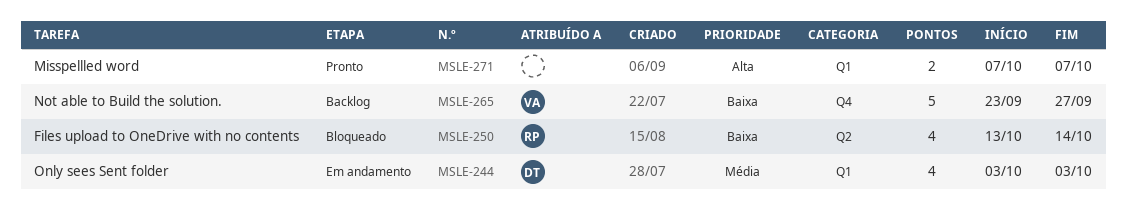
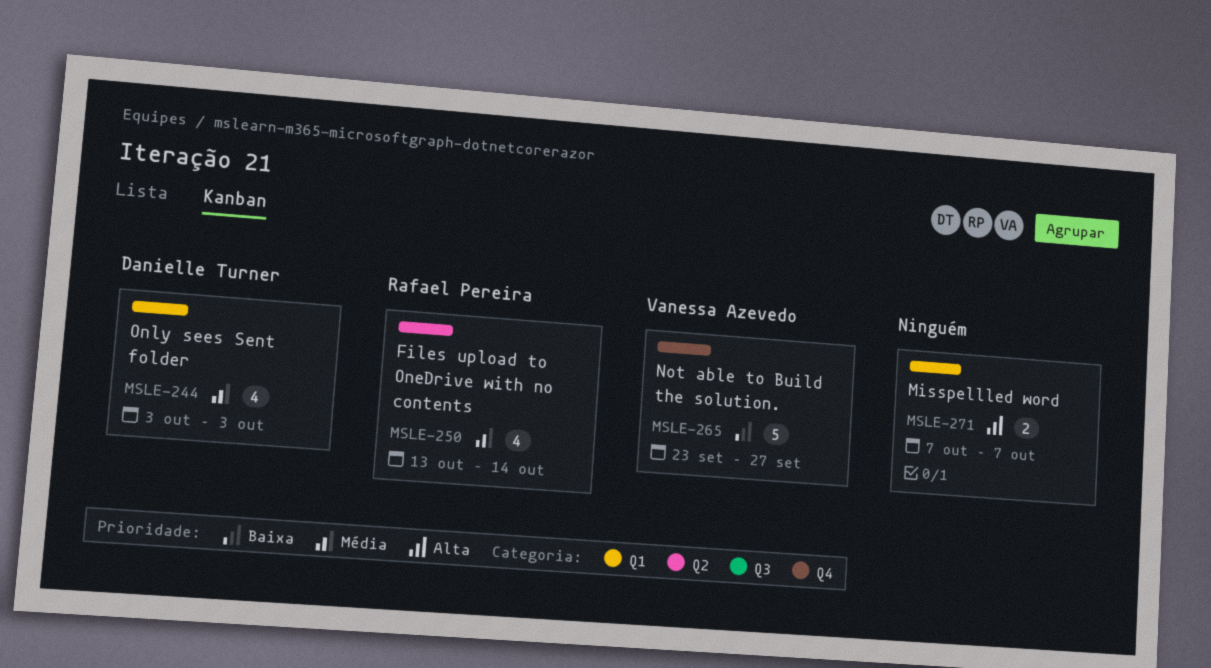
MSLE-250, priority: Baixa -> Média

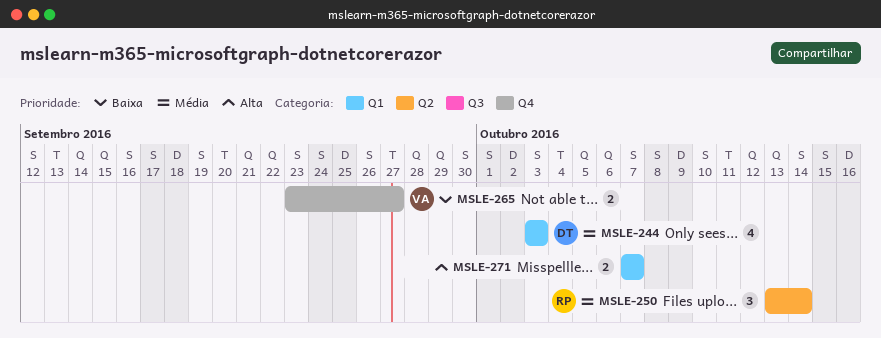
MSLE-250, estimate: 4 -> 3
MSLE-265, estimate: 5 -> 2

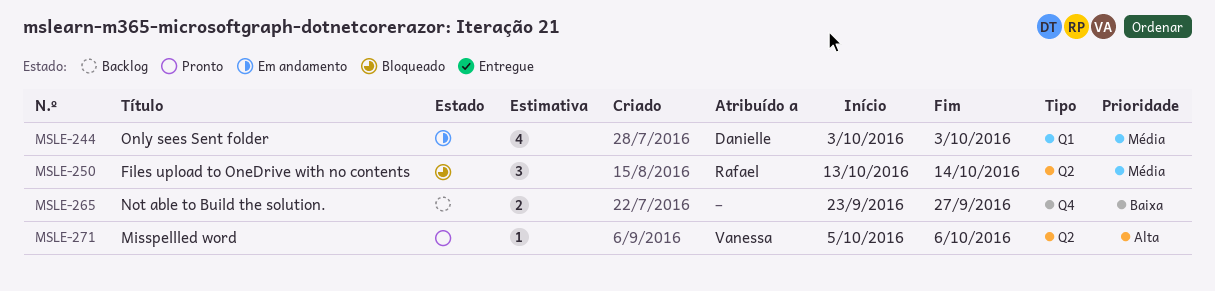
MSLE-265, owner: Vanessa -> none
MSLE-271, owner: none -> Vanessa
MSLE-271, label: Q1 -> Q2
MSLE-271, estimate: 2 -> 1
MSLE-271, start: Oct 7 -> Oct 5
MSLE-271, due: Oct 7 -> Oct 6

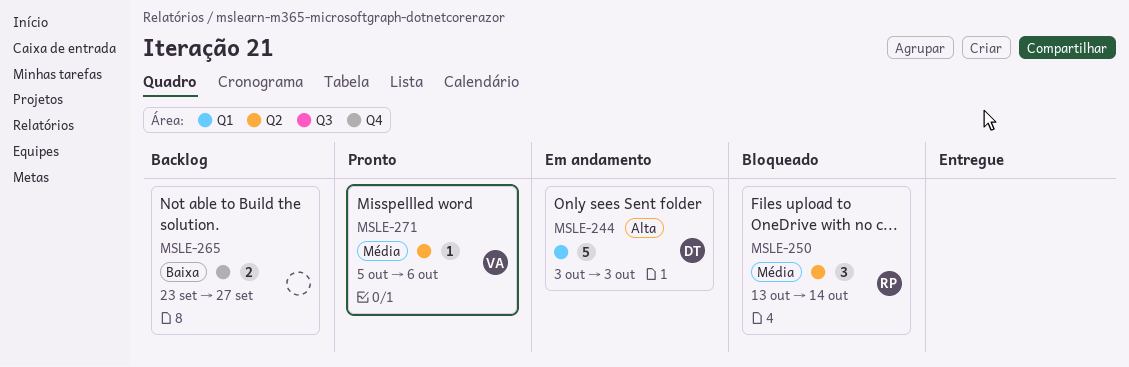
MSLE-244, priority: Média -> Alta
MSLE-244, estimate: 4 -> 5
MSLE-271, priority: Alta -> Média

